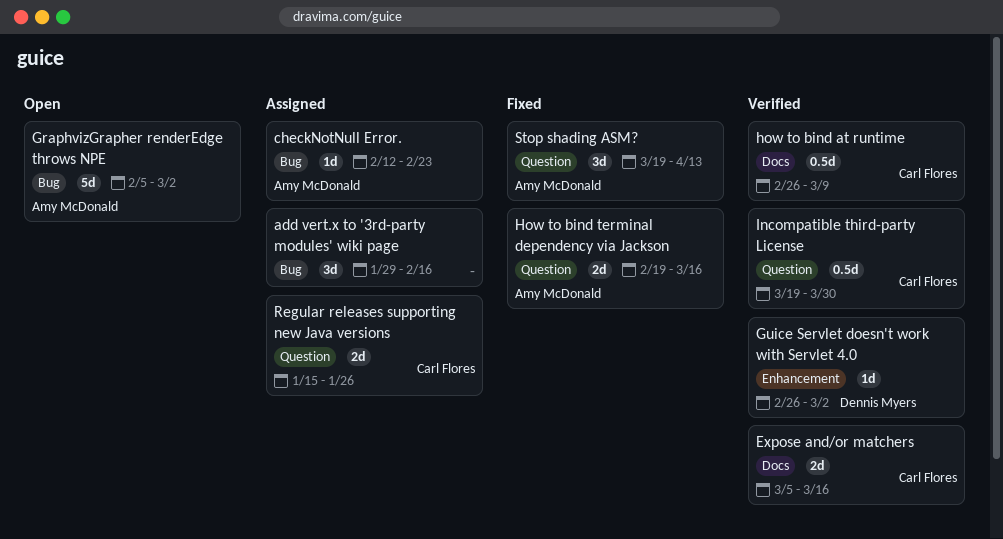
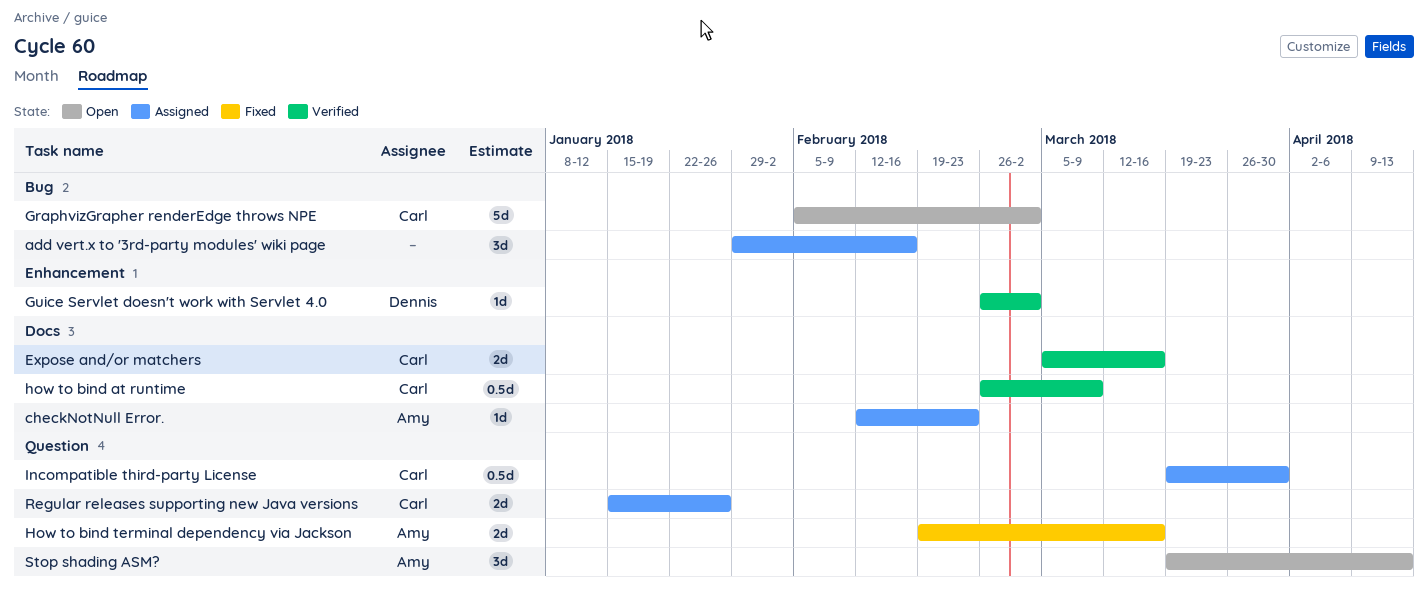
checkNotNull Error., label: Bug -> Docs
GraphvizGrapher renderEdge throws NPE, owner: Amy McDonald -> Carl Flores
Incompatible third-party License, status: Verified -> Assigned
Stop shading ASM?, status: Fixed -> Open

